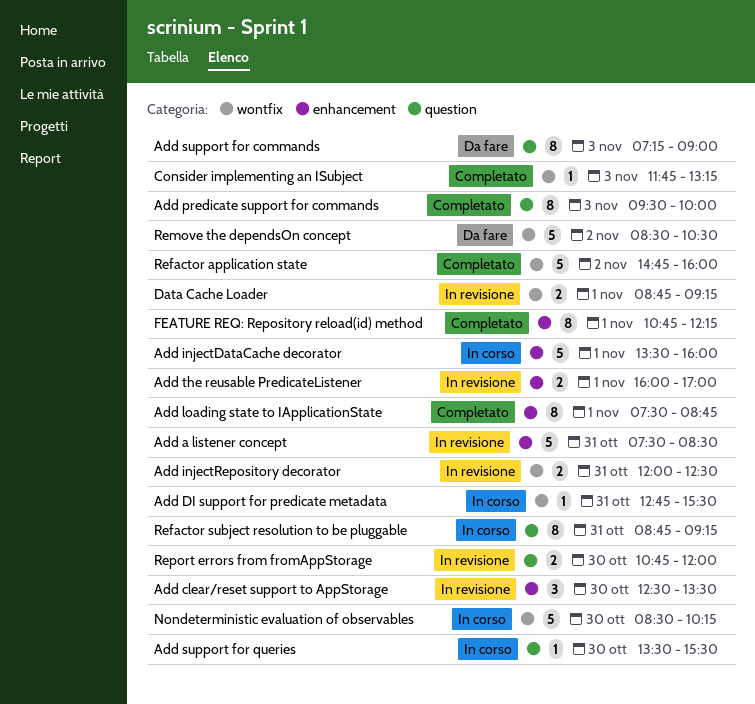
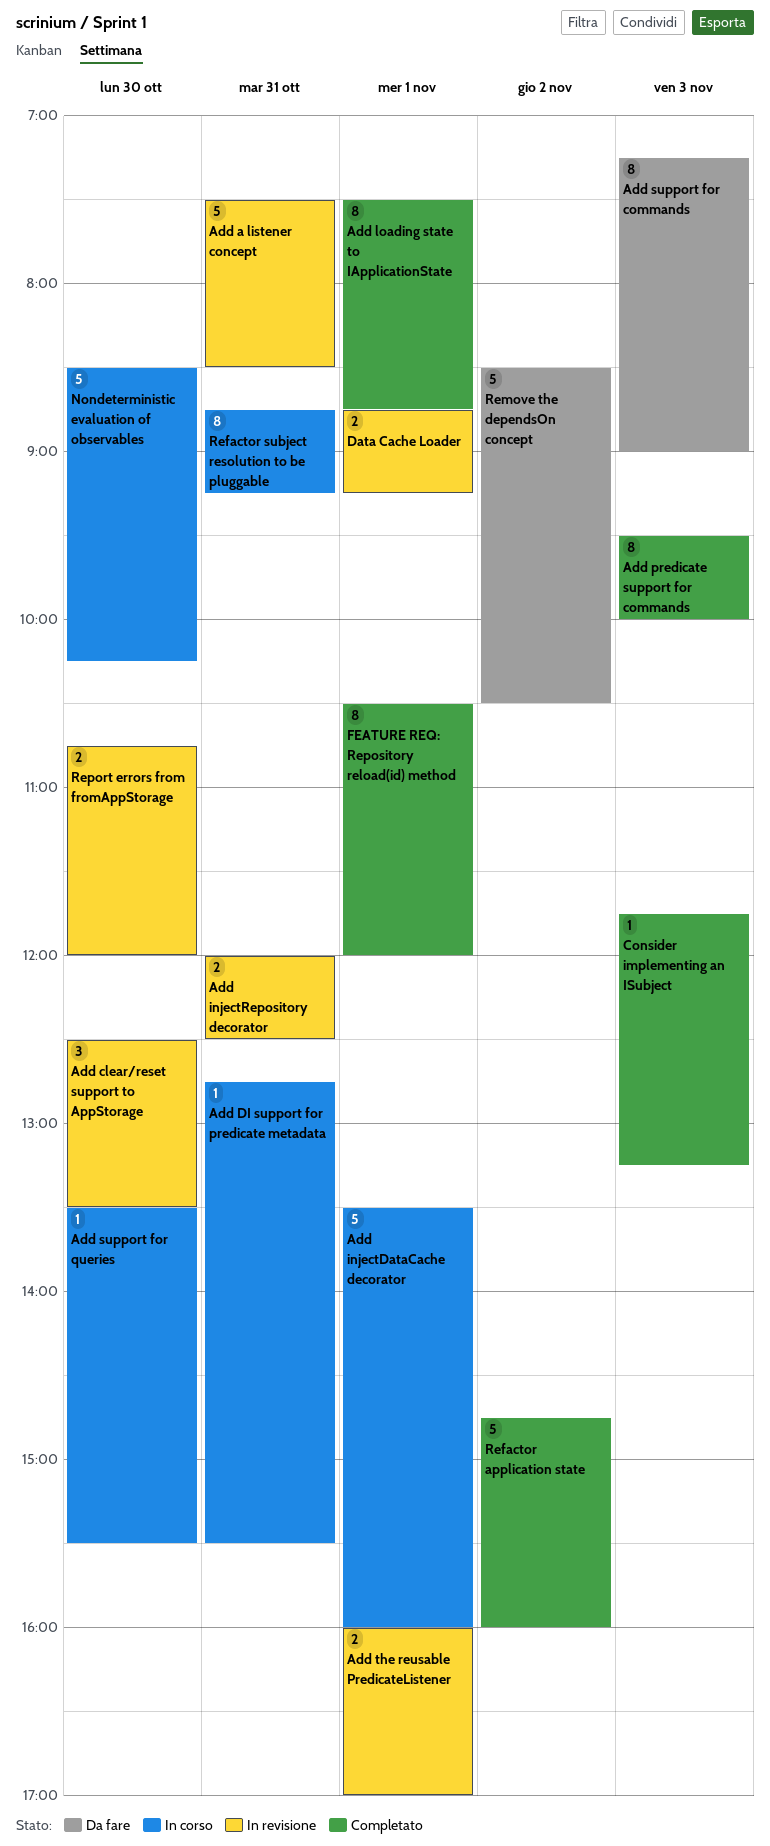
FEATURE REQ: Repository reload(id) method, begins: 10:45 -> 10:30
FEATURE REQ: Repository reload(id) method, ends: 12:15 -> 12:00

